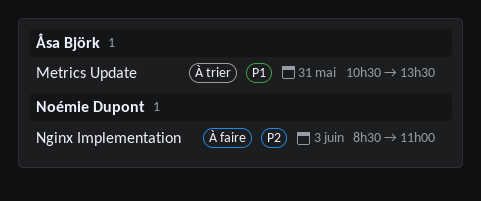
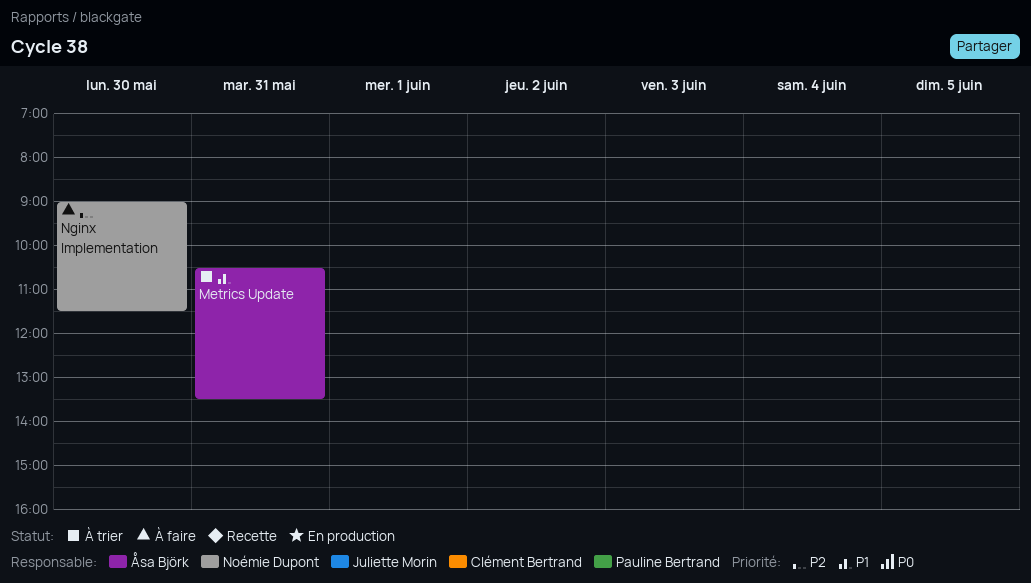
Nginx Implementation, day: Jun 3 -> May 30
Nginx Implementation, begins: 08:30 -> 09:00
Nginx Implementation, ends: 11:00 -> 11:30

